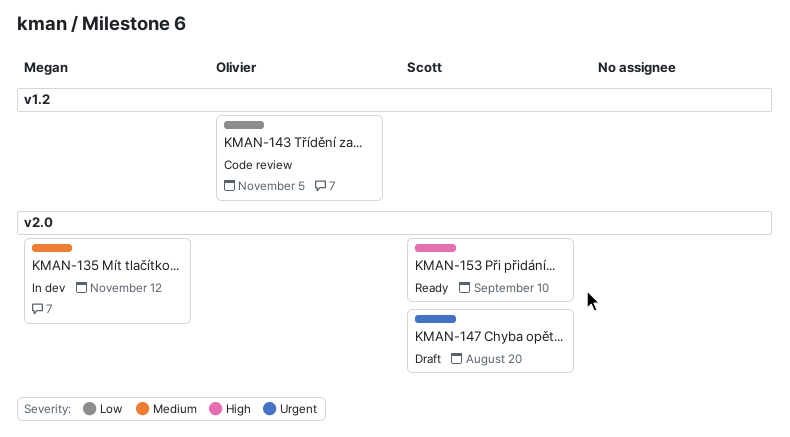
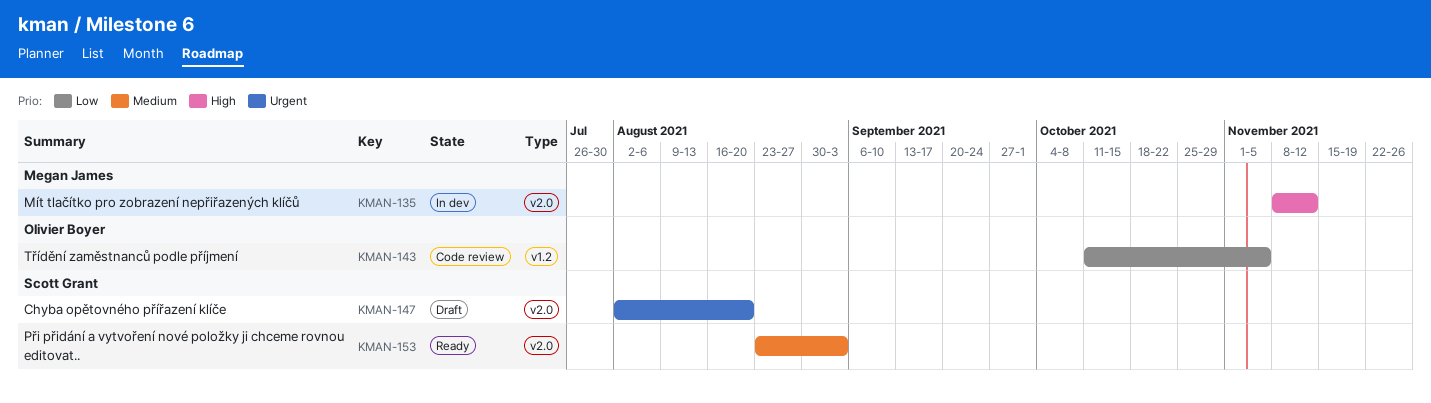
KMAN-135, priority: Medium -> High
KMAN-153, priority: High -> Medium
KMAN-153, due: Sep 10 -> Sep 3

